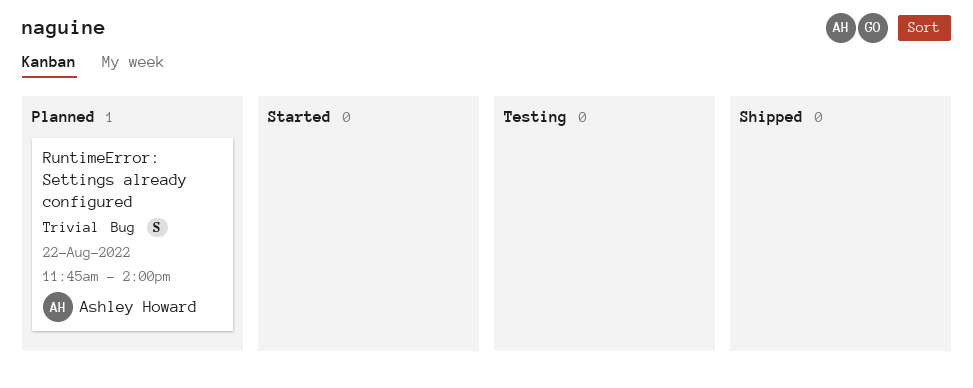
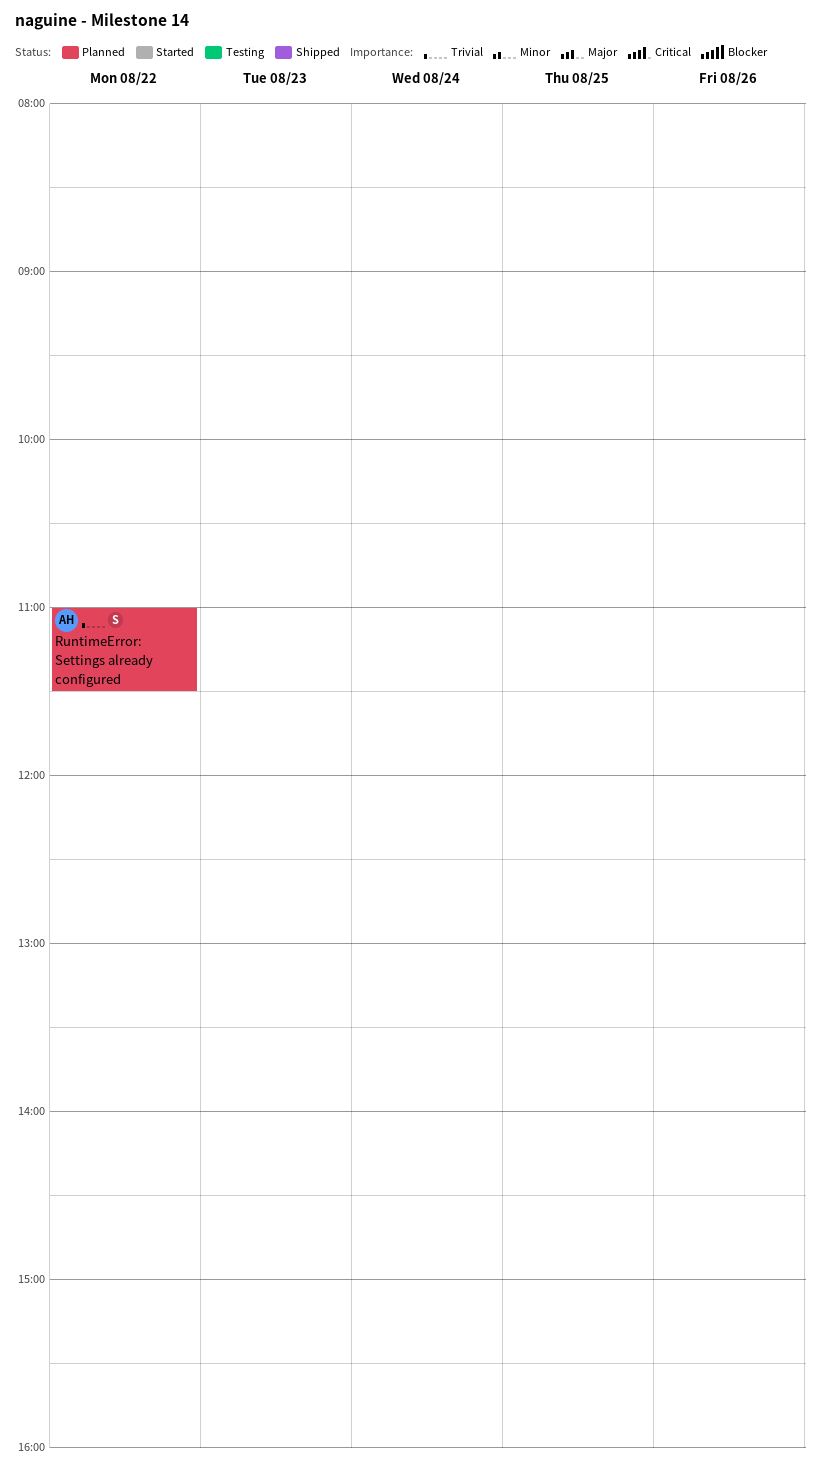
RuntimeError: Settings already configured, begins: 11:45 -> 11:00
RuntimeError: Settings already configured, ends: 14:00 -> 11:30

